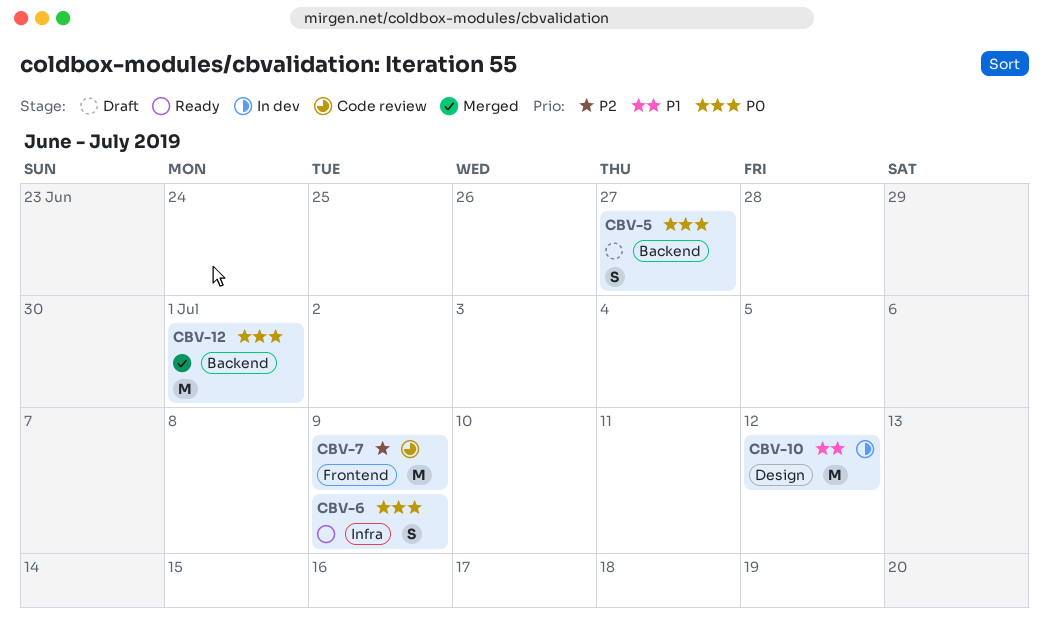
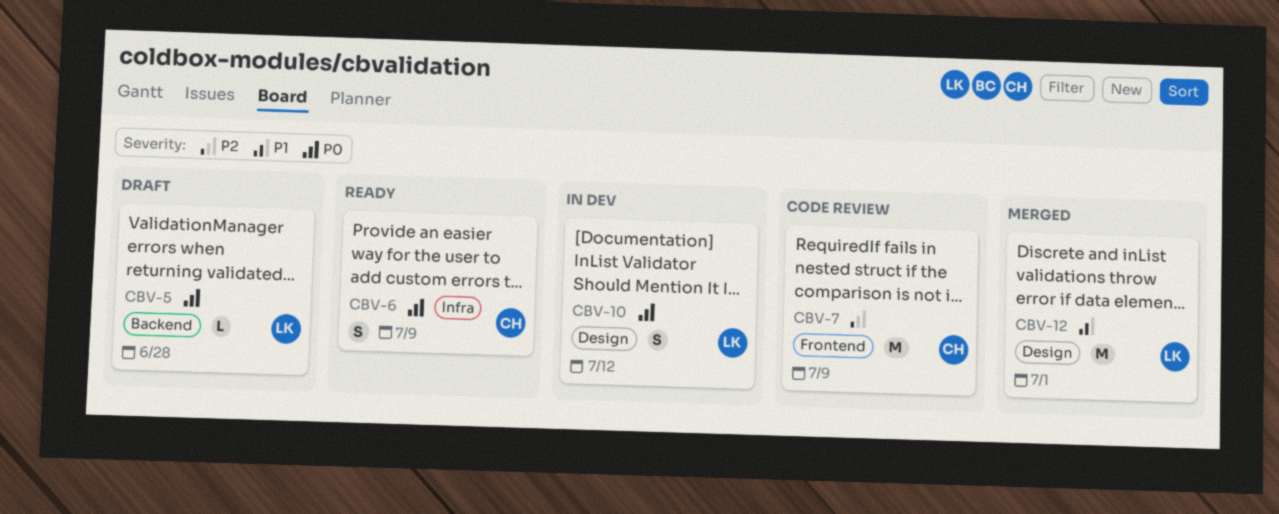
CBV-5, estimate: S -> L
CBV-5, due: Jun 27 -> Jun 28
CBV-10, priority: P1 -> P0
CBV-10, estimate: M -> S
CBV-12, priority: P0 -> P1
CBV-12, label: Backend -> Design

